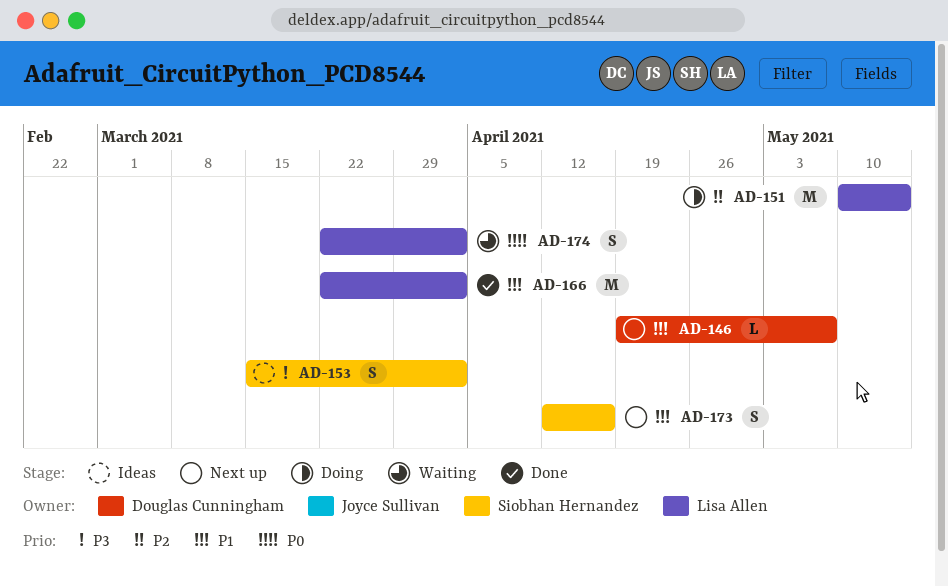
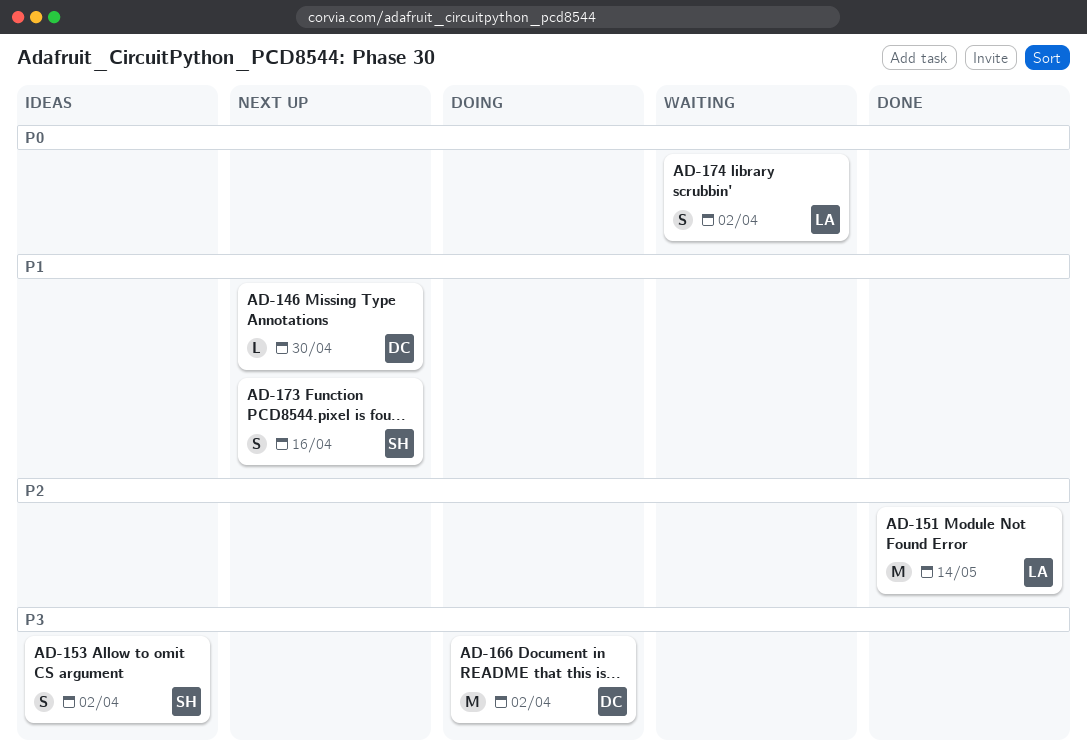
AD-146, due: May 7 -> Apr 30
AD-151, status: Doing -> Done
AD-166, status: Done -> Doing
AD-166, owner: Lisa Allen -> Douglas Cunningham
AD-166, priority: P1 -> P3

